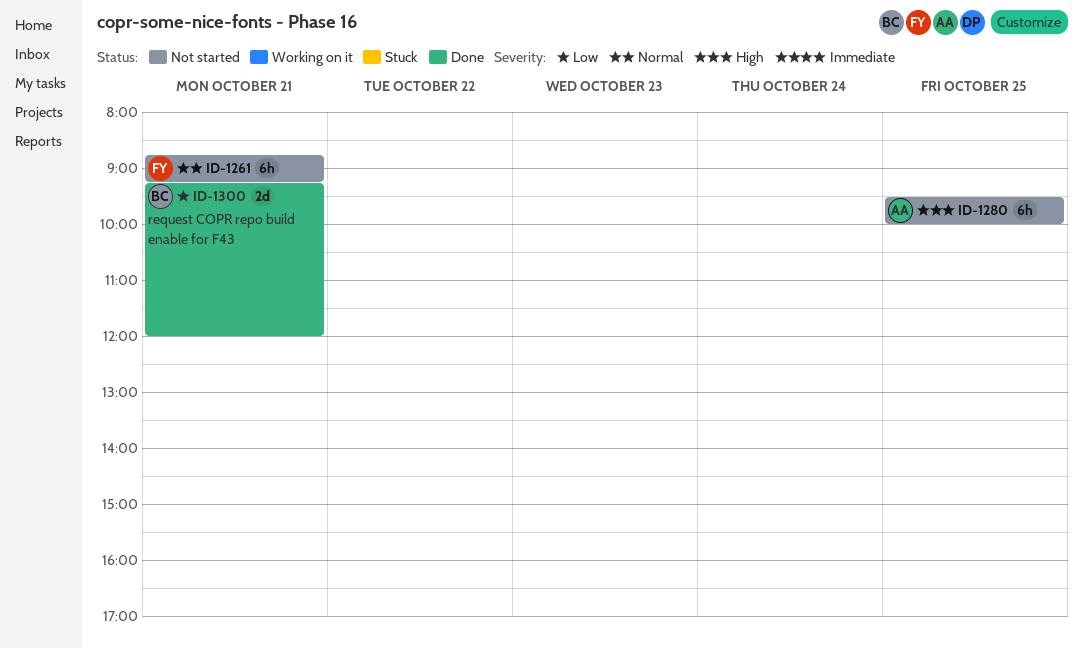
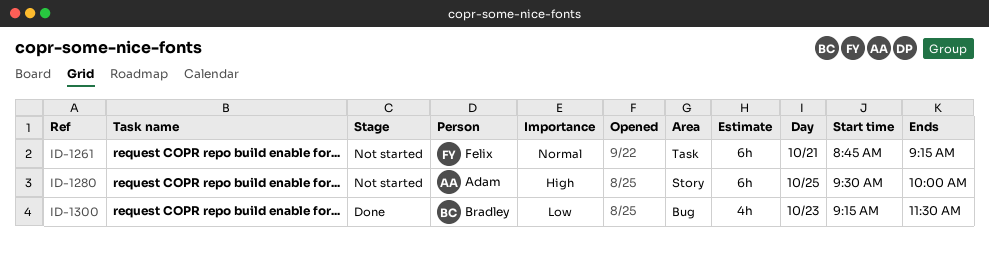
ID-1300, estimate: 2d -> 4h
ID-1300, day: Oct 21 -> Oct 23
ID-1300, ends: 12:00 -> 11:30

